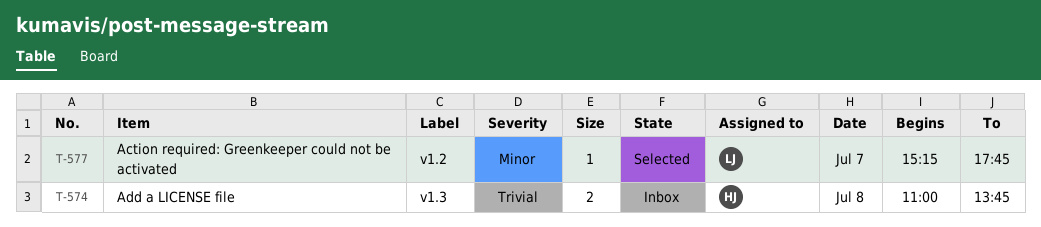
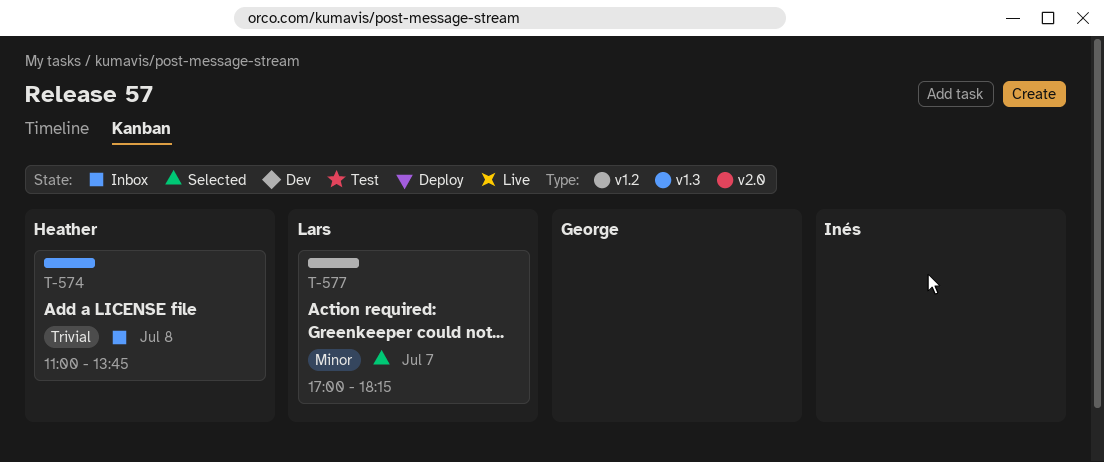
T-577, begins: 15:15 -> 17:00
T-577, ends: 17:45 -> 18:15

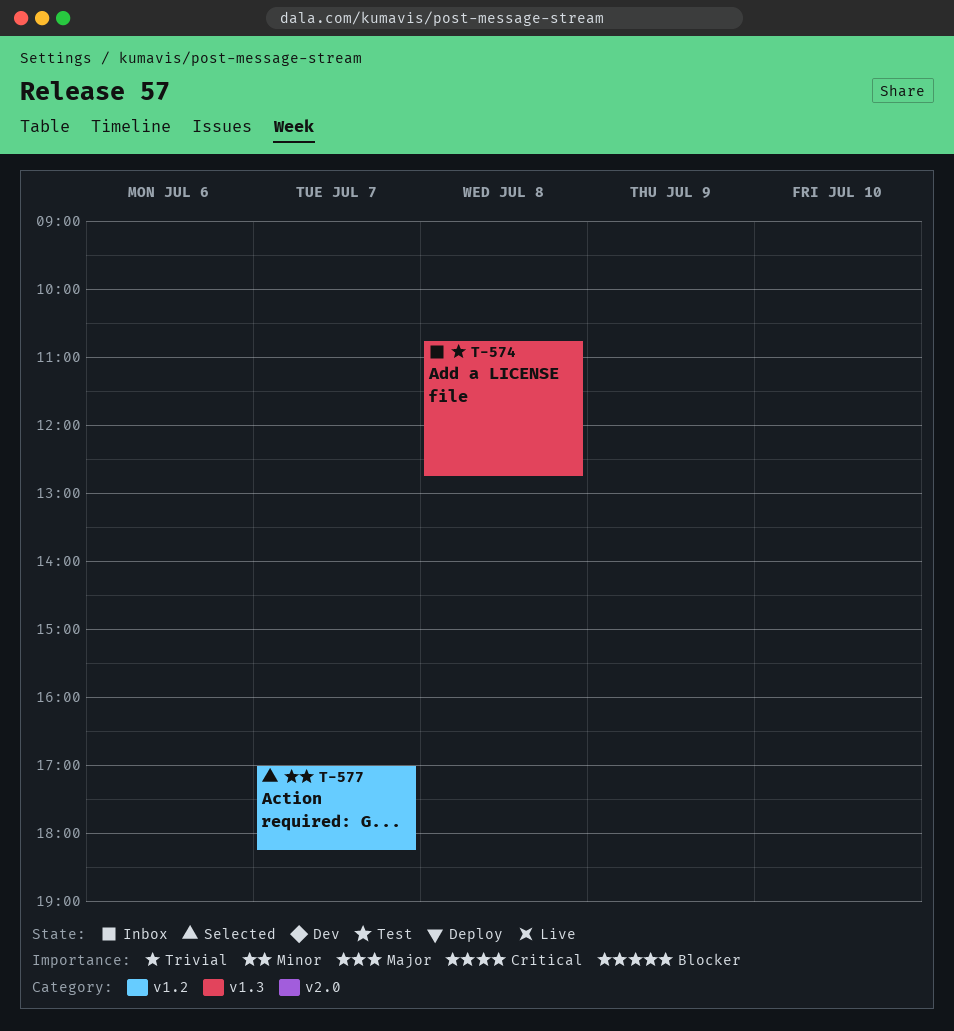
T-574, begins: 11:00 -> 10:45
T-574, ends: 13:45 -> 12:45

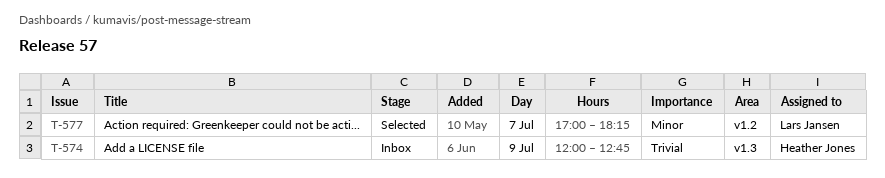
T-574, day: Jul 8 -> Jul 9
T-574, begins: 10:45 -> 12:00

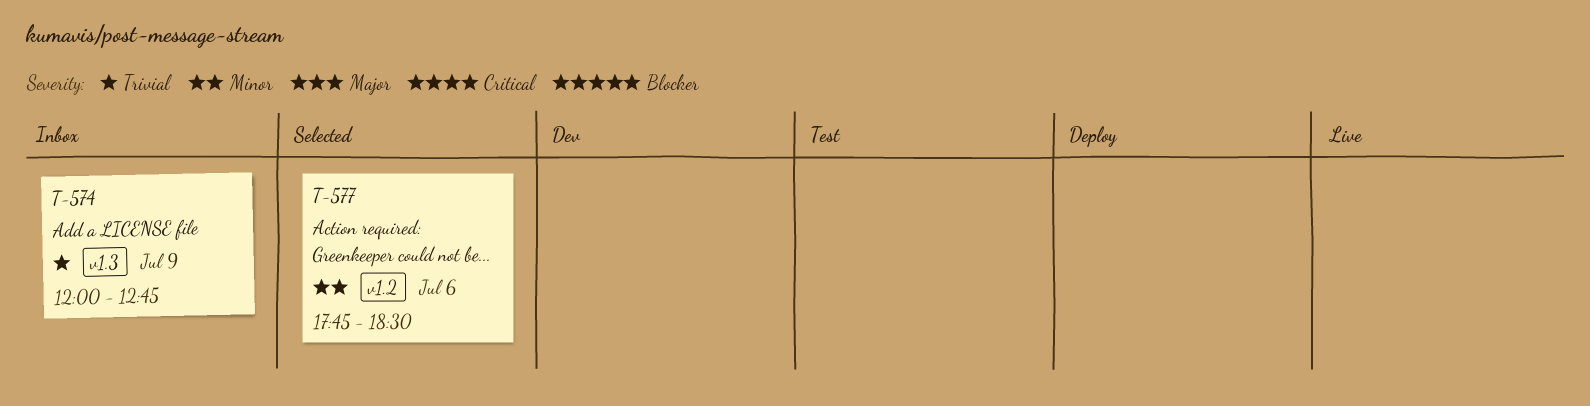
T-577, day: Jul 7 -> Jul 6
T-577, begins: 17:00 -> 17:45
T-577, ends: 18:15 -> 18:30

